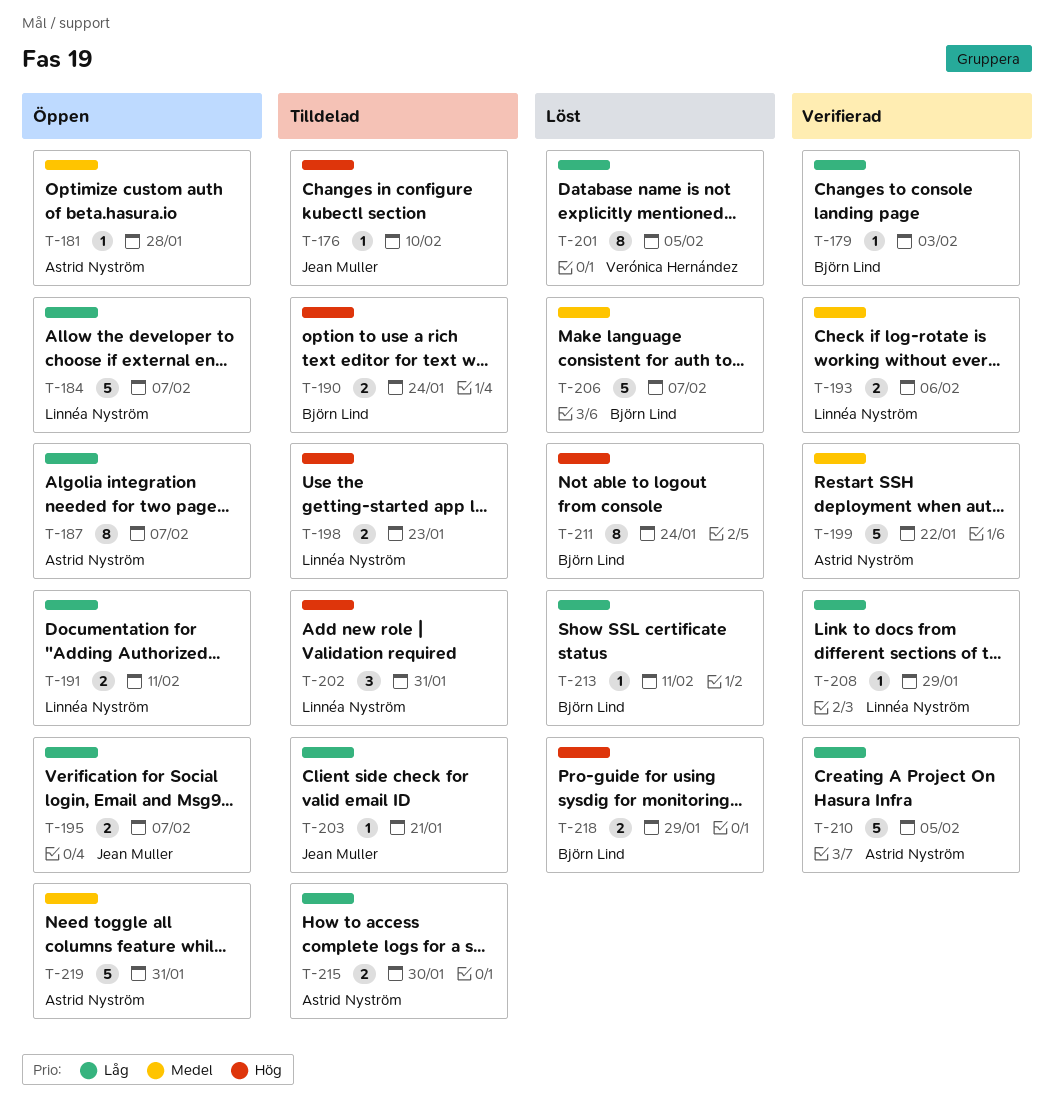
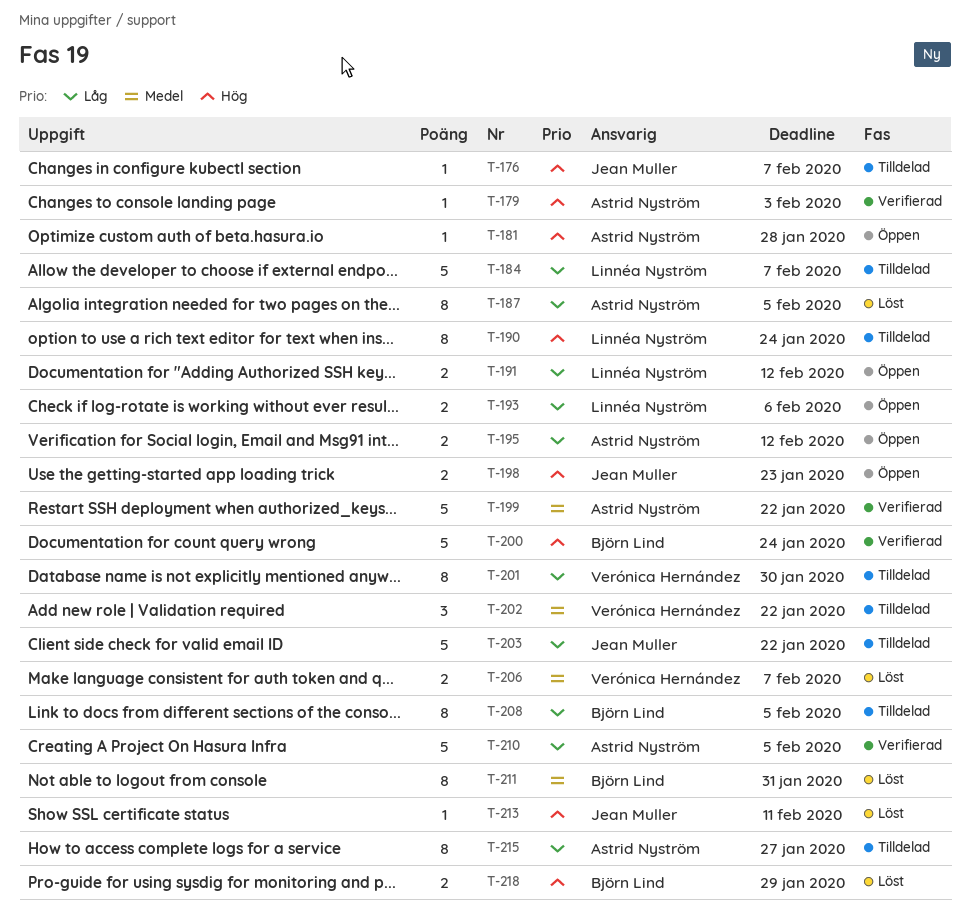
T-176, due: Feb 10 -> Feb 7
T-179, owner: Björn Lind -> Astrid Nyström
T-179, priority: Låg -> Hög
T-181, priority: Medel -> Hög
T-184, status: Öppen -> Tilldelad
T-187, status: Öppen -> Löst
T-187, due: Feb 7 -> Feb 5
T-190, owner: Björn Lind -> Linnéa Nyström
T-190, estimate: 2 -> 8
T-191, due: Feb 11 -> Feb 12
T-193, status: Verifierad -> Öppen
T-193, priority: Medel -> Låg
T-195, owner: Jean Muller -> Astrid Nyström
T-195, due: Feb 7 -> Feb 12
T-198, status: Tilldelad -> Öppen
T-198, owner: Linnéa Nyström -> Jean Muller
T-200: none -> present
T-201, status: Löst -> Tilldelad
T-201, due: Feb 5 -> Jan 30
T-202, owner: Linnéa Nyström -> Verónica Hernández
T-202, priority: Hög -> Medel
T-202, due: Jan 31 -> Jan 22
T-203, estimate: 1 -> 5
T-203, due: Jan 21 -> Jan 22
T-206, owner: Björn Lind -> Verónica Hernández
T-206, estimate: 5 -> 2
T-208, status: Verifierad -> Tilldelad
T-208, owner: Linnéa Nyström -> Björn Lind
T-208, estimate: 1 -> 8
T-208, due: Jan 29 -> Feb 5
T-211, priority: Hög -> Medel
T-211, due: Jan 24 -> Jan 31
T-213, owner: Björn Lind -> Jean Muller
T-213, priority: Låg -> Hög
T-215, estimate: 2 -> 8
T-215, due: Jan 30 -> Jan 27
T-219: present -> none

